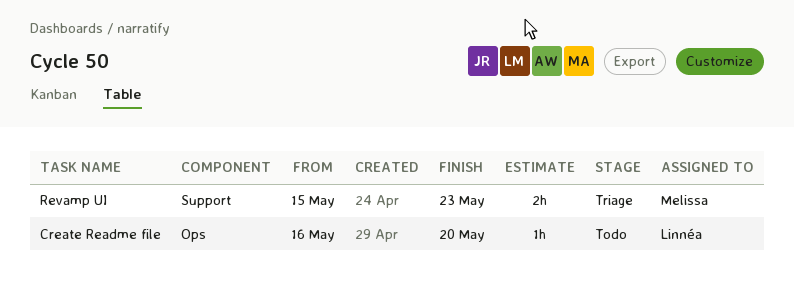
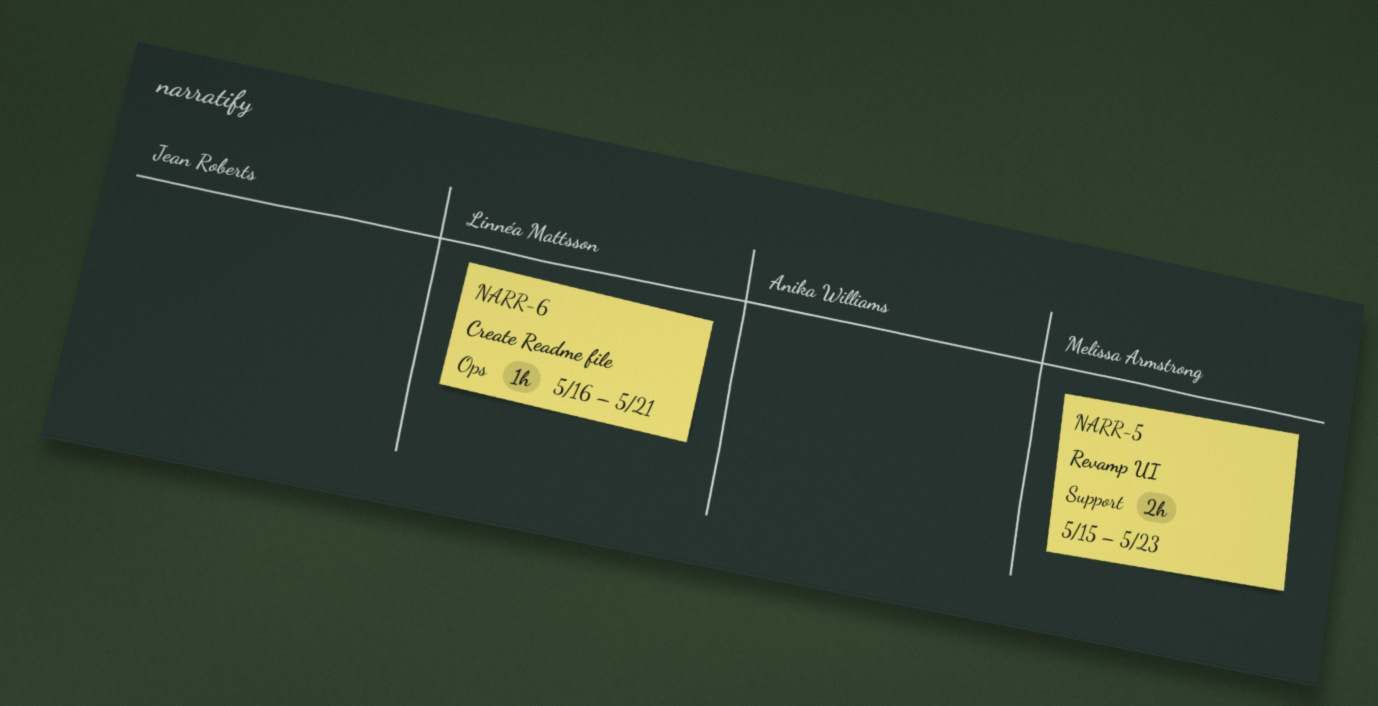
Create Readme file, due: May 20 -> May 21

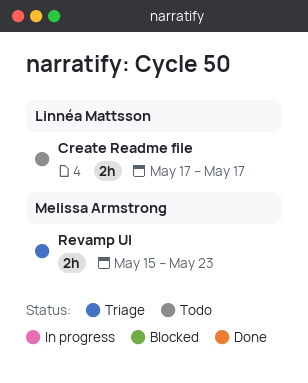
Create Readme file, estimate: 1h -> 2h
Create Readme file, start: May 16 -> May 17
Create Readme file, due: May 21 -> May 17

